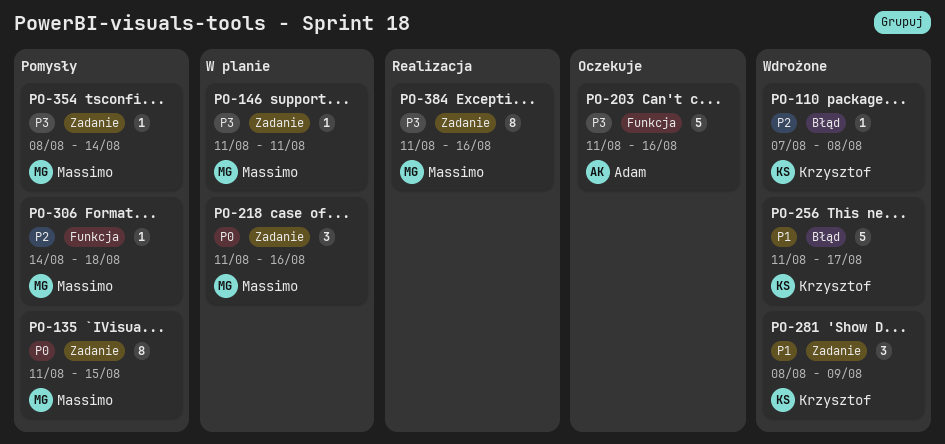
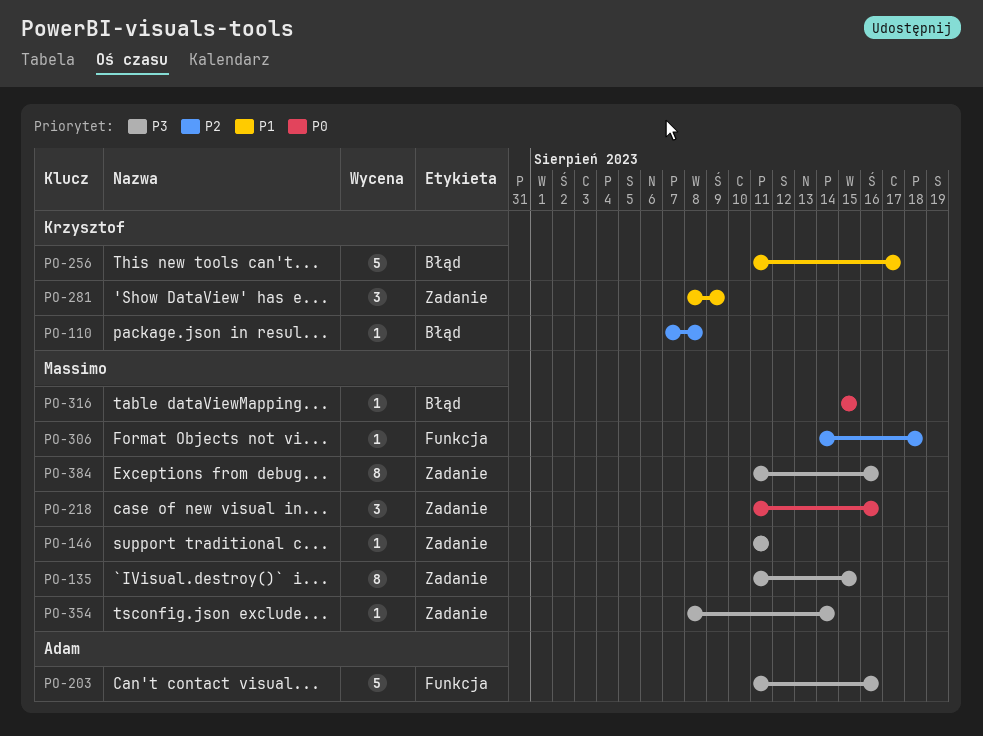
PO-135, priority: P0 -> P3
PO-316: none -> present

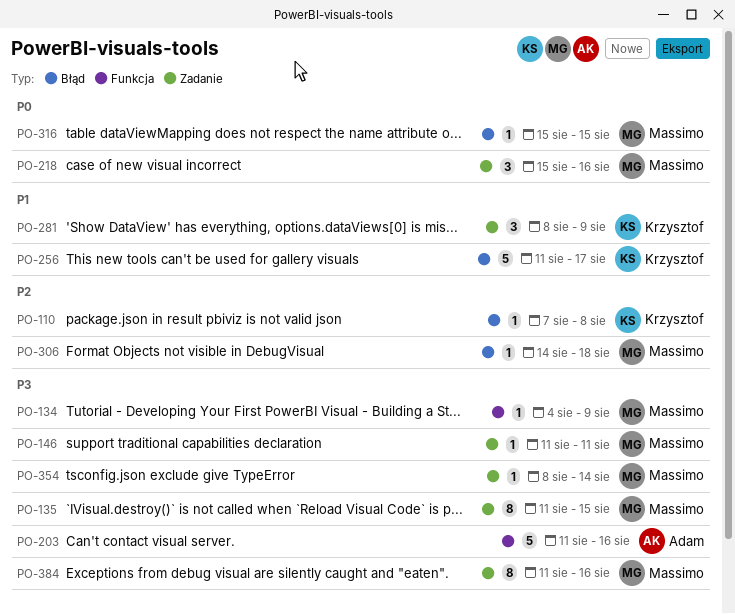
PO-134: none -> present
PO-218, start: Aug 11 -> Aug 15
PO-306, label: Funkcja -> Błąd

